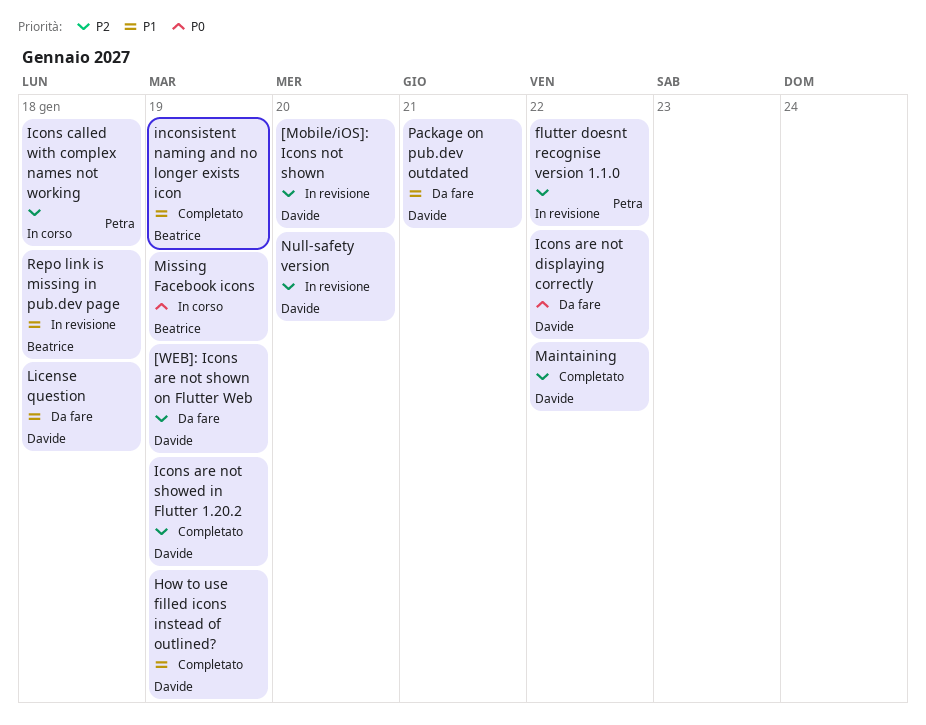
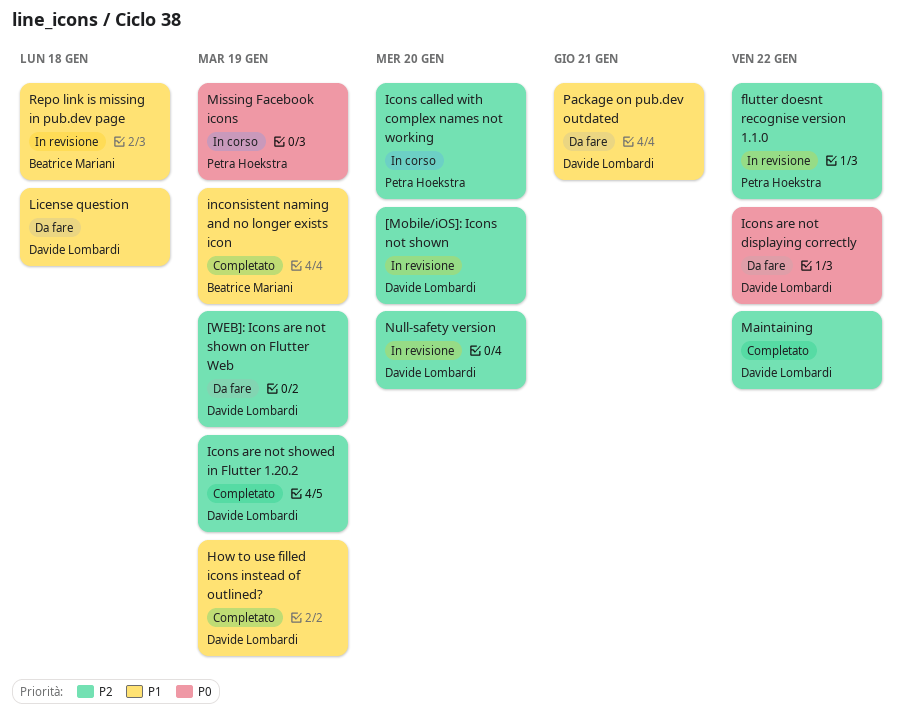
Icons called with complex names not working, due: Jan 18 -> Jan 20
Missing Facebook icons, owner: Beatrice Mariani -> Petra Hoekstra

